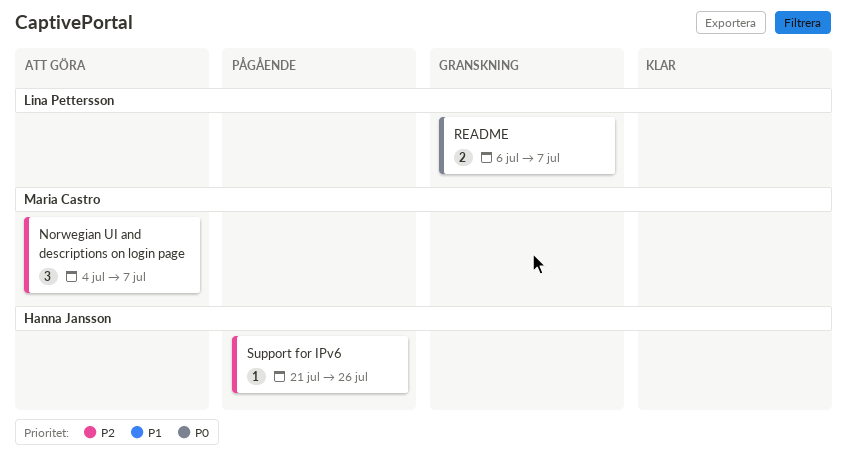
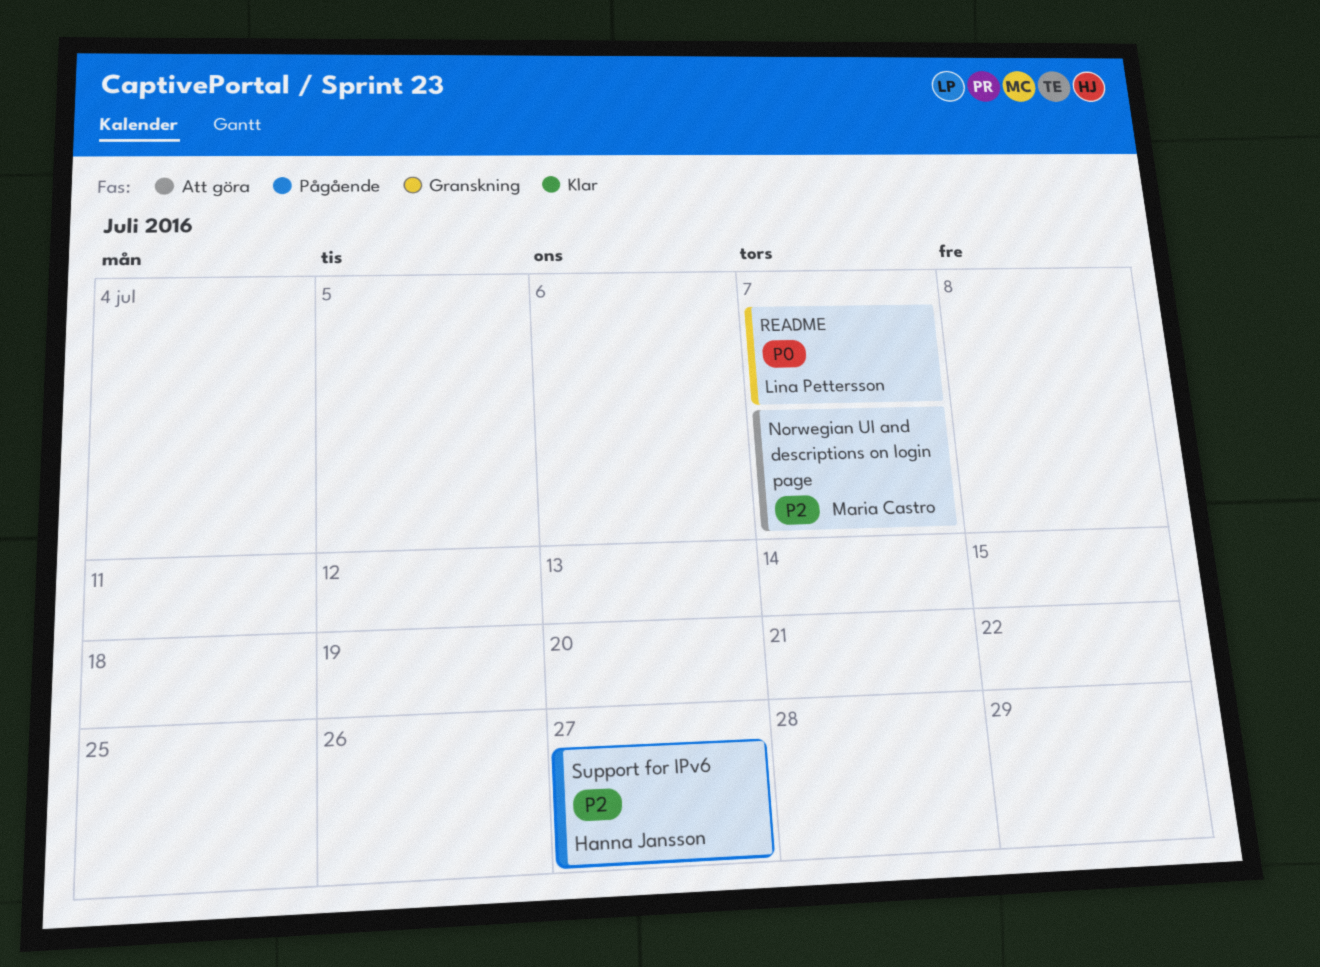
Support for IPv6, due: Jul 26 -> Jul 27

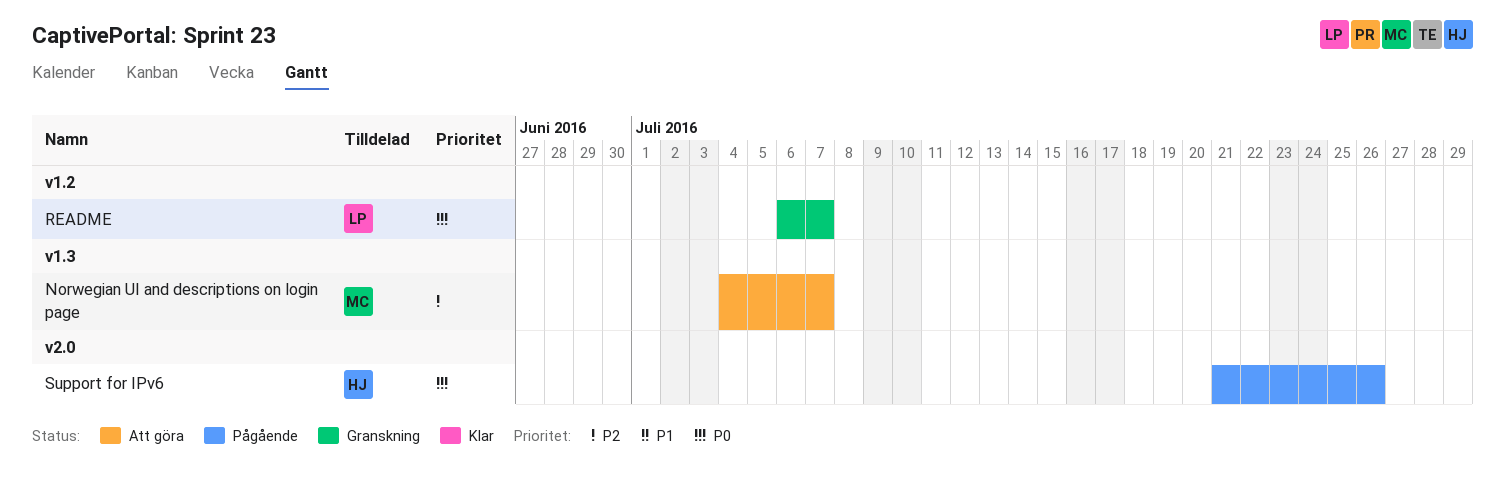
Support for IPv6, priority: P2 -> P0
Support for IPv6, due: Jul 27 -> Jul 26

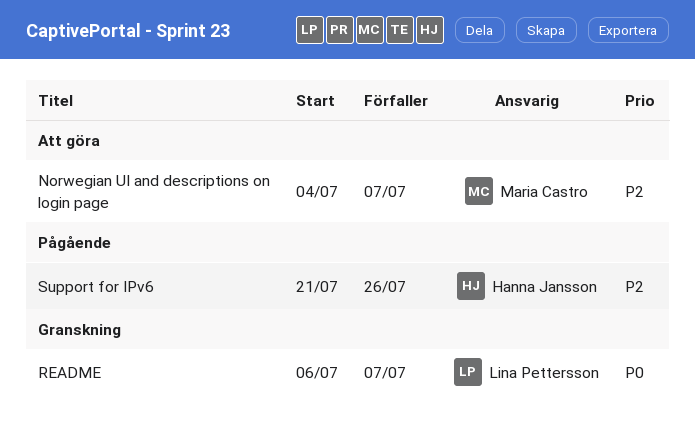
Support for IPv6, priority: P0 -> P2

